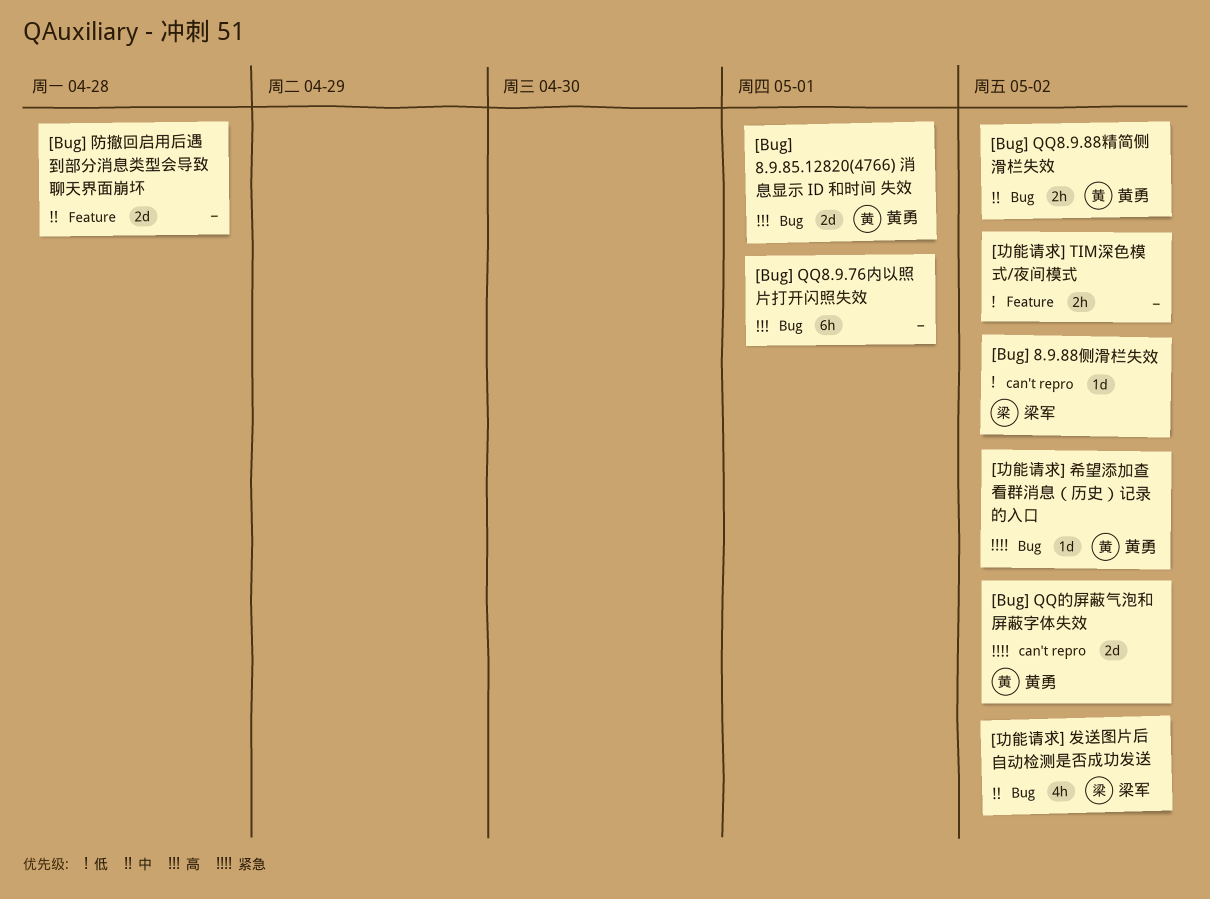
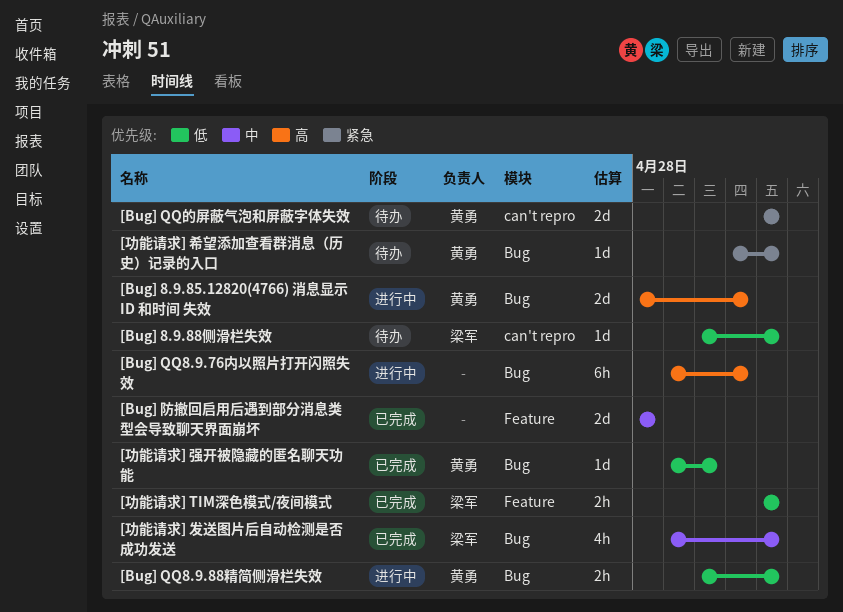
[Bug] QQ8.9.88精简侧滑栏失效, priority: 中 -> 低
[功能请求] TIM深色模式/夜间模式, owner: none -> 梁军
[功能请求] 强开被隐藏的匿名聊天功能: none -> present

